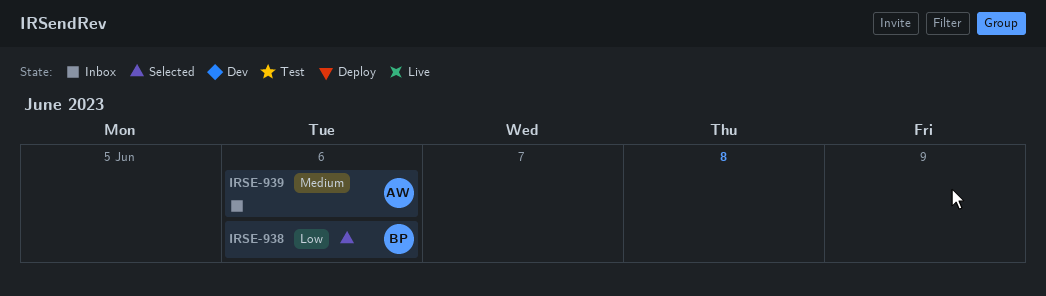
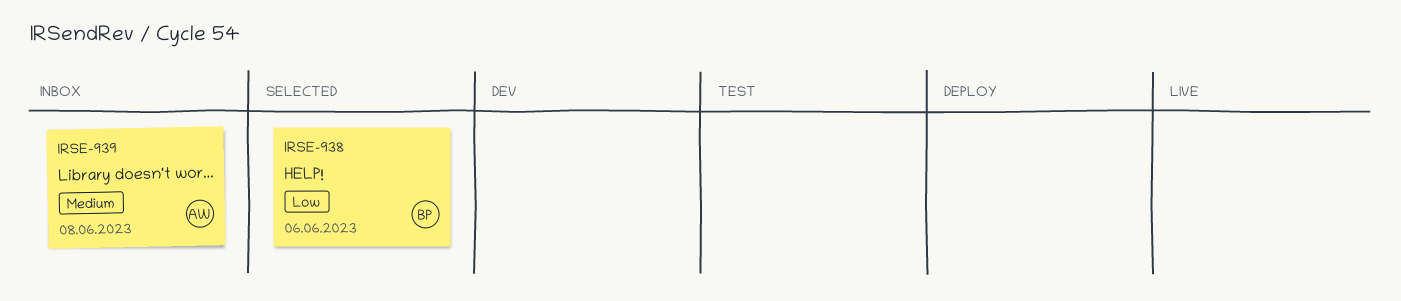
IRSE-939, due: Jun 6 -> Jun 8

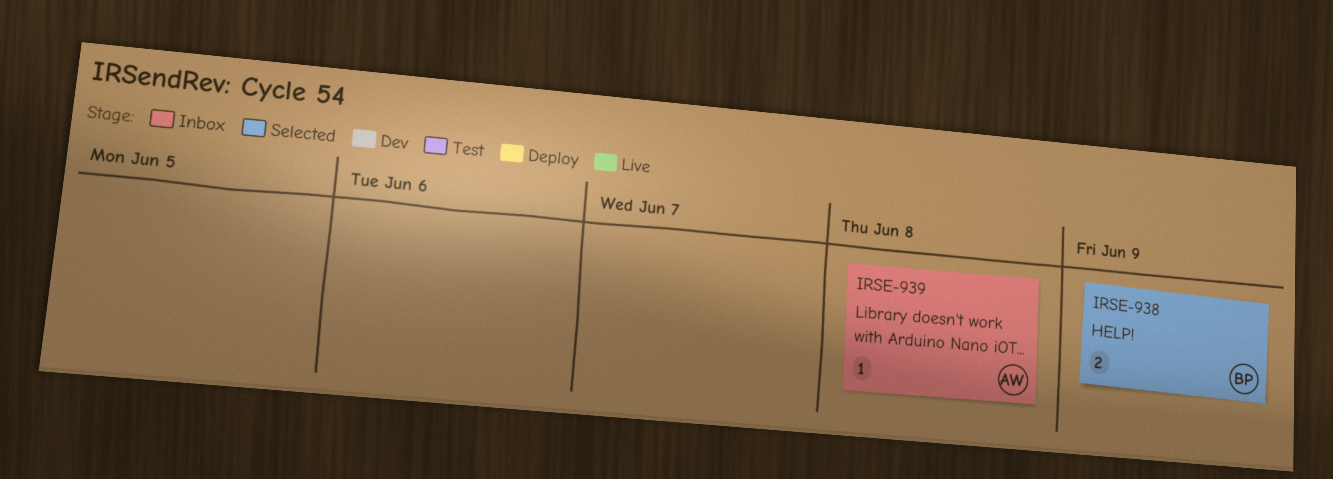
IRSE-938, due: Jun 6 -> Jun 9

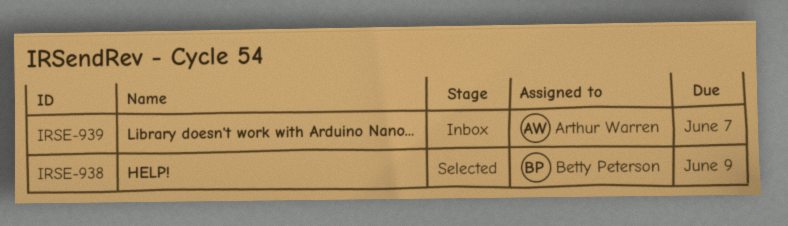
IRSE-939, due: Jun 8 -> Jun 7

